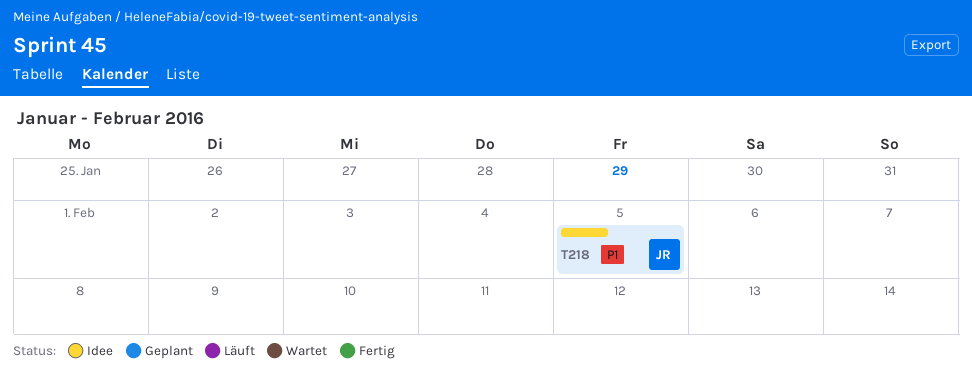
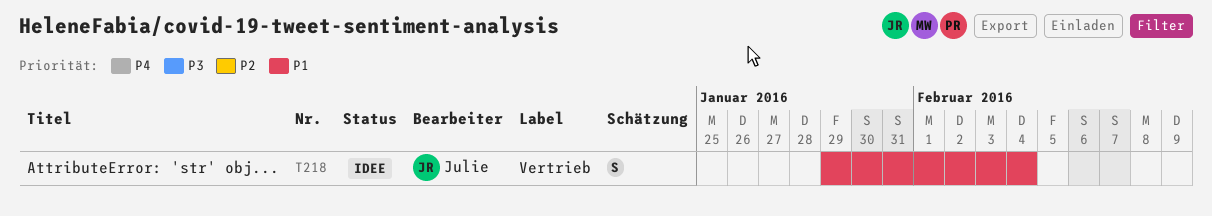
T218, due: Feb 5 -> Feb 4

